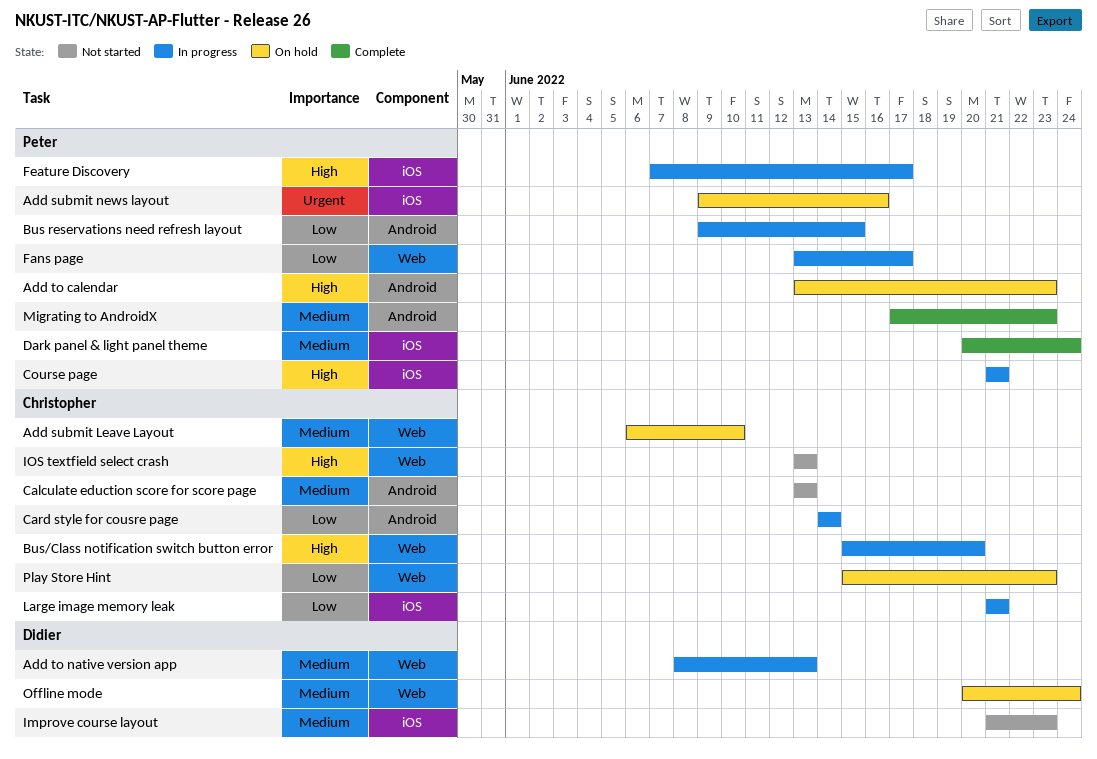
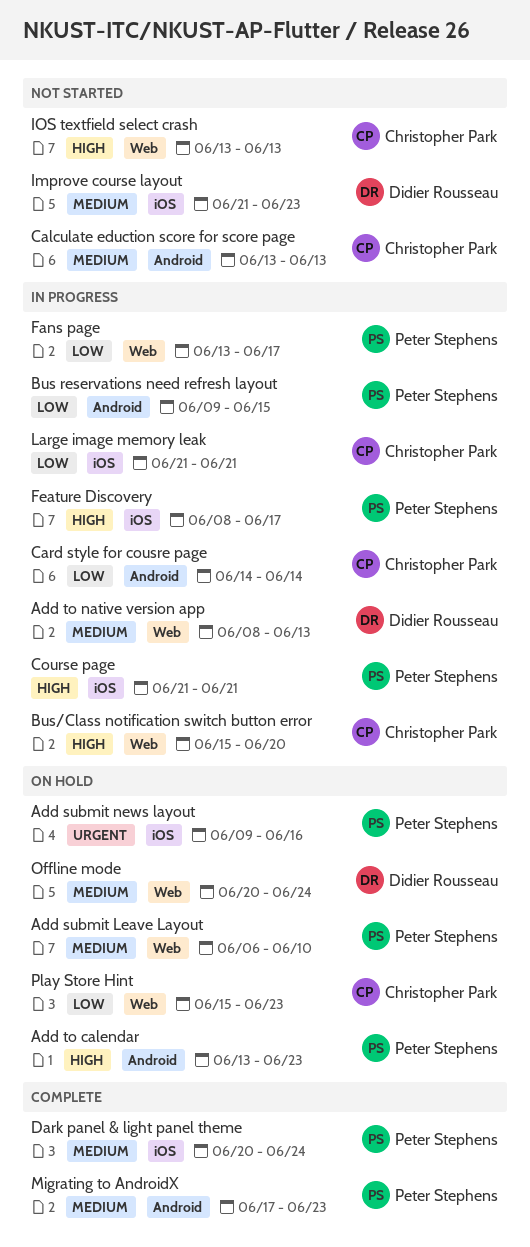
Add submit Leave Layout, owner: Christopher Park -> Peter Stephens
Feature Discovery, start: Jun 7 -> Jun 8

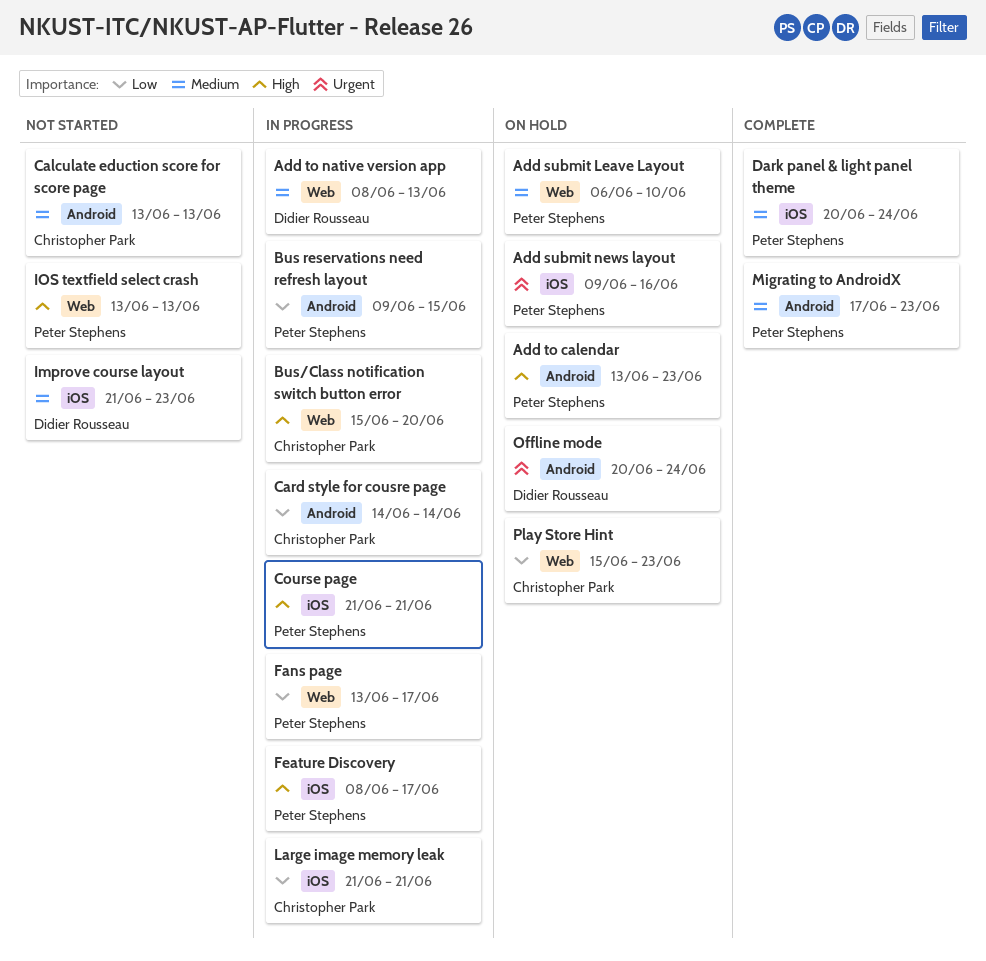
IOS textfield select crash, owner: Christopher Park -> Peter Stephens
Offline mode, priority: Medium -> Urgent
Offline mode, label: Web -> Android

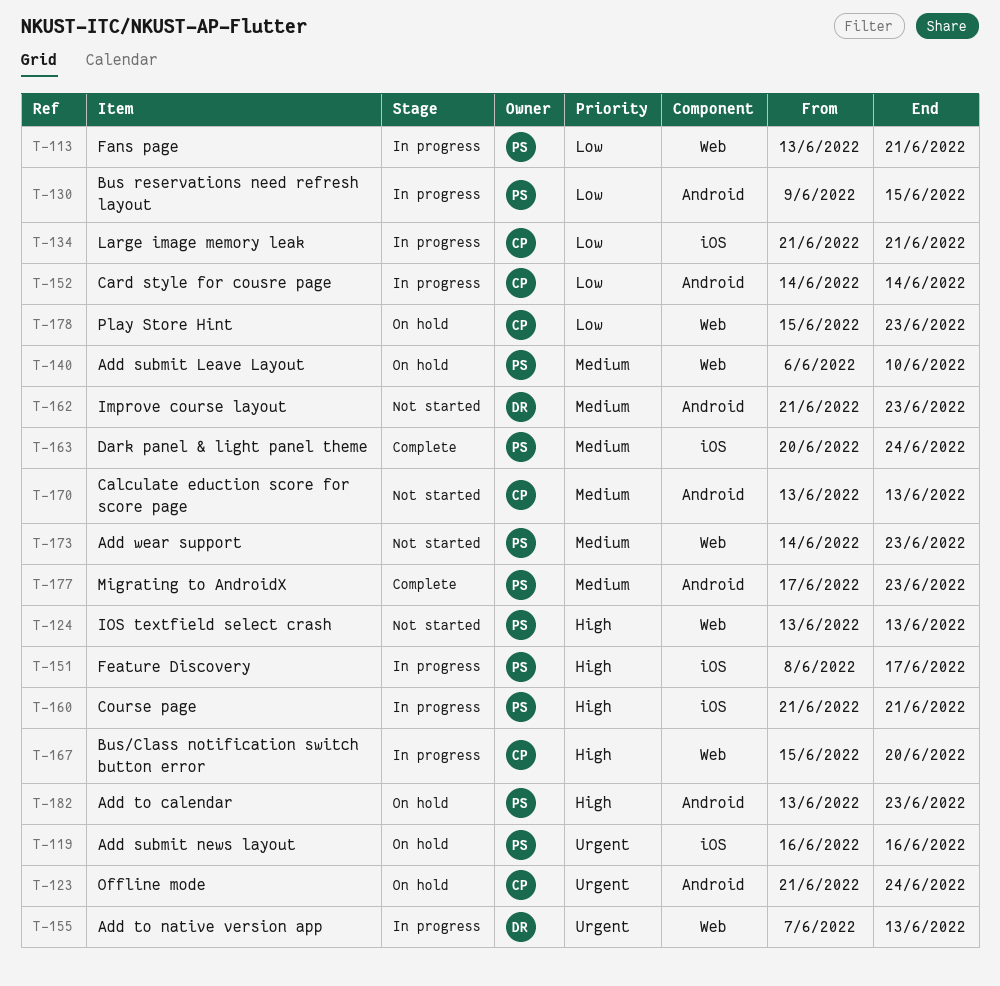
Add submit news layout, start: Jun 9 -> Jun 16
Add to native version app, priority: Medium -> Urgent
Add to native version app, start: Jun 8 -> Jun 7
Add wear support: none -> present
Fans page, due: Jun 17 -> Jun 21
Improve course layout, label: iOS -> Android
Offline mode, owner: Didier Rousseau -> Christopher Park
Offline mode, start: Jun 20 -> Jun 21

